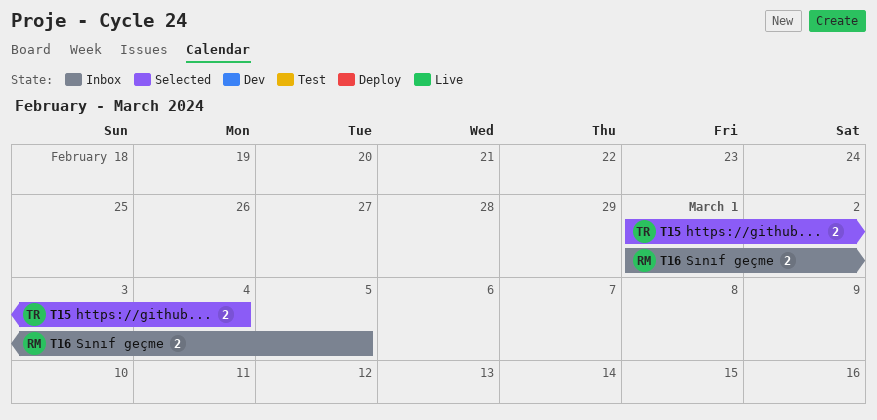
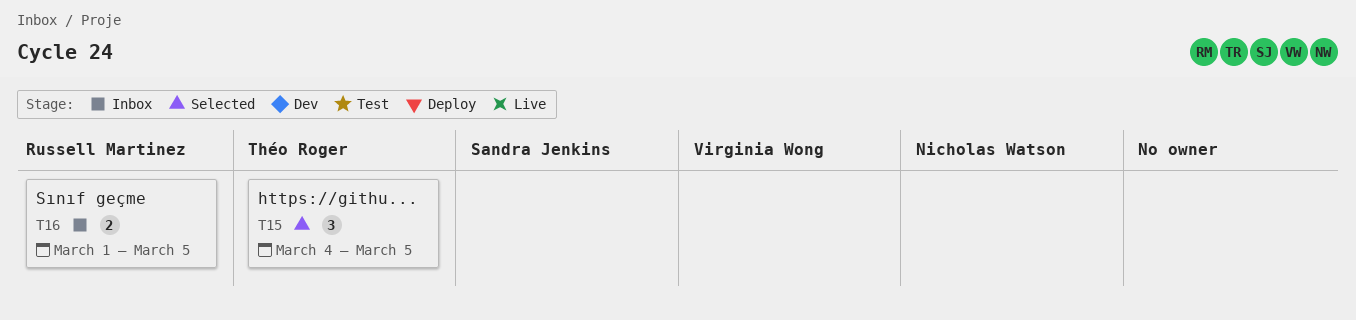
T15, estimate: 2 -> 3
T15, start: Mar 1 -> Mar 4
T15, due: Mar 4 -> Mar 5

